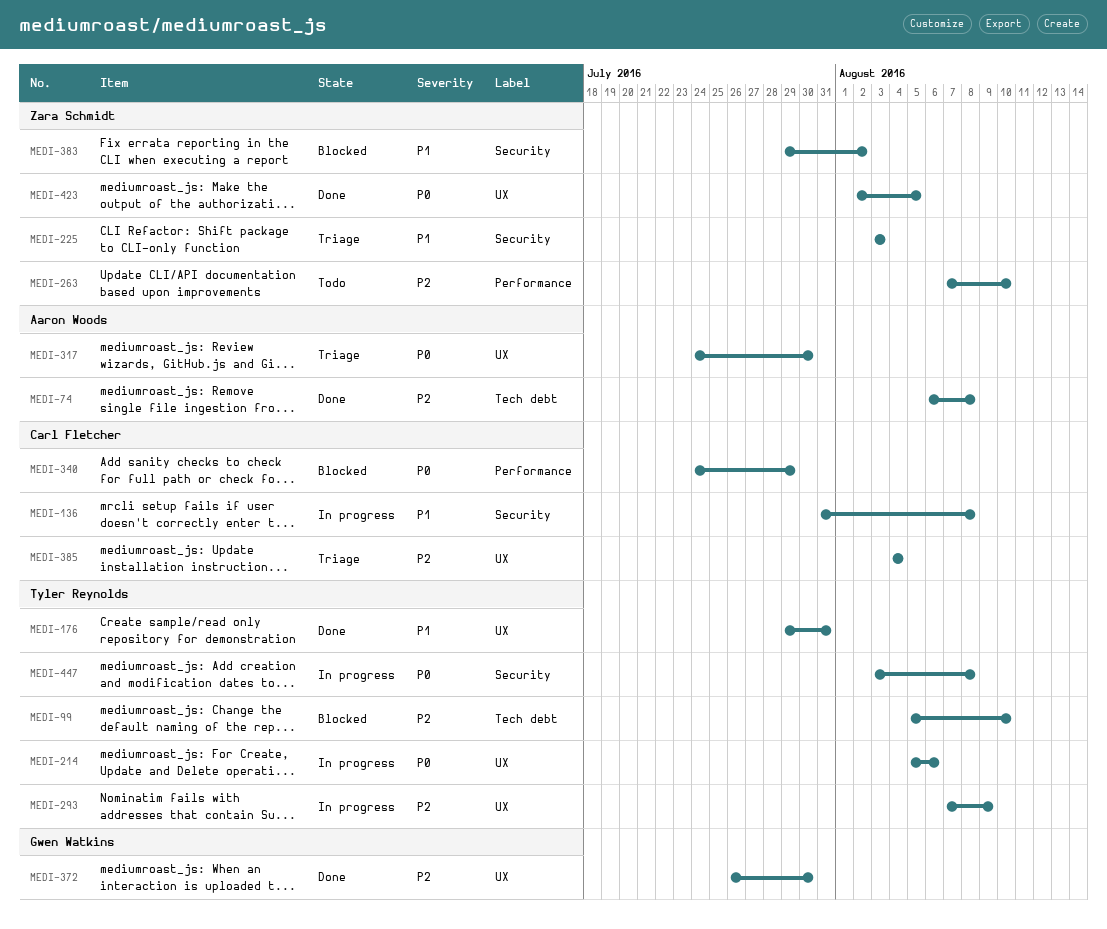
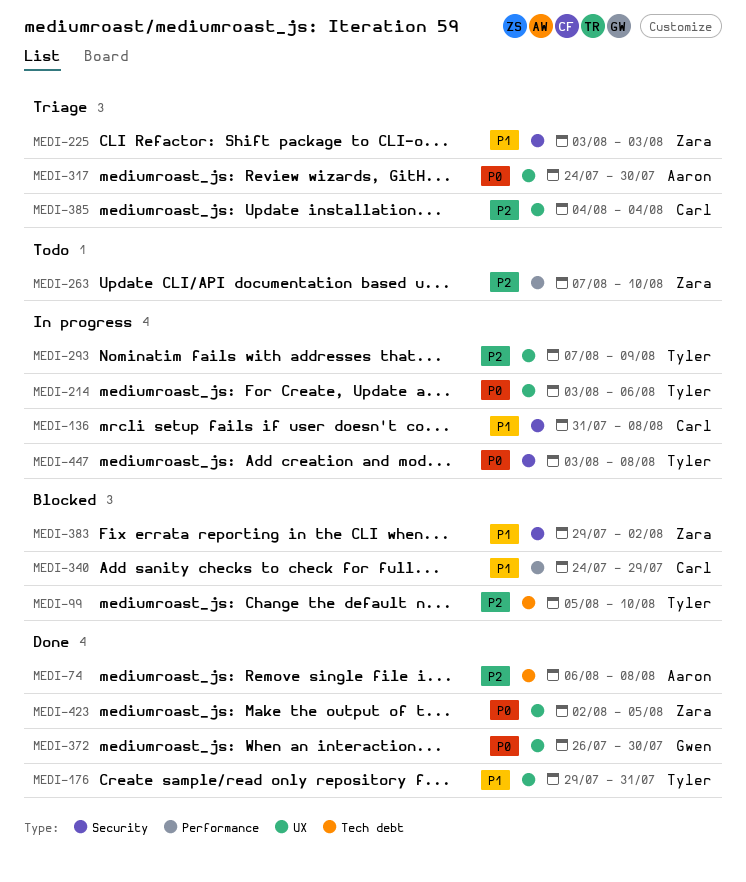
MEDI-214, start: Aug 5 -> Aug 3
MEDI-340, priority: P0 -> P1
MEDI-372, priority: P2 -> P0

